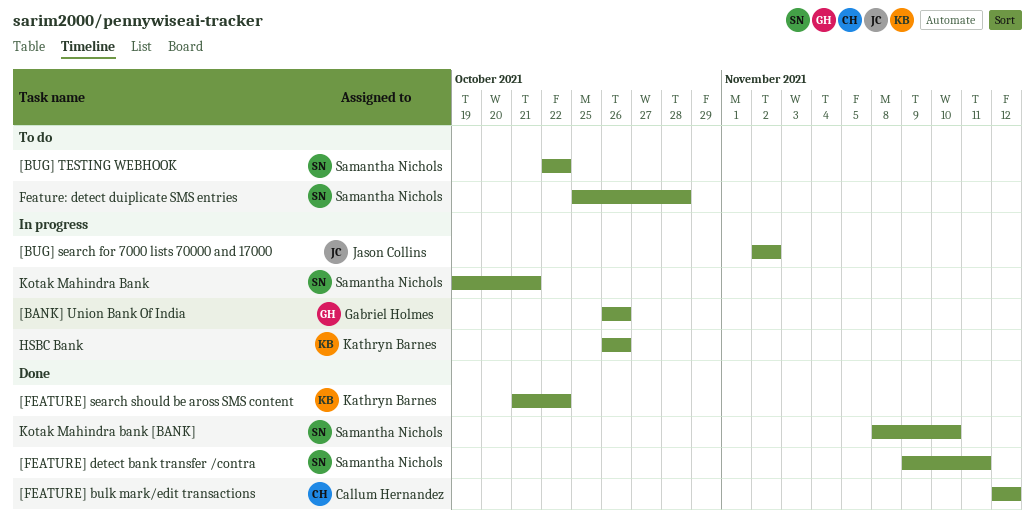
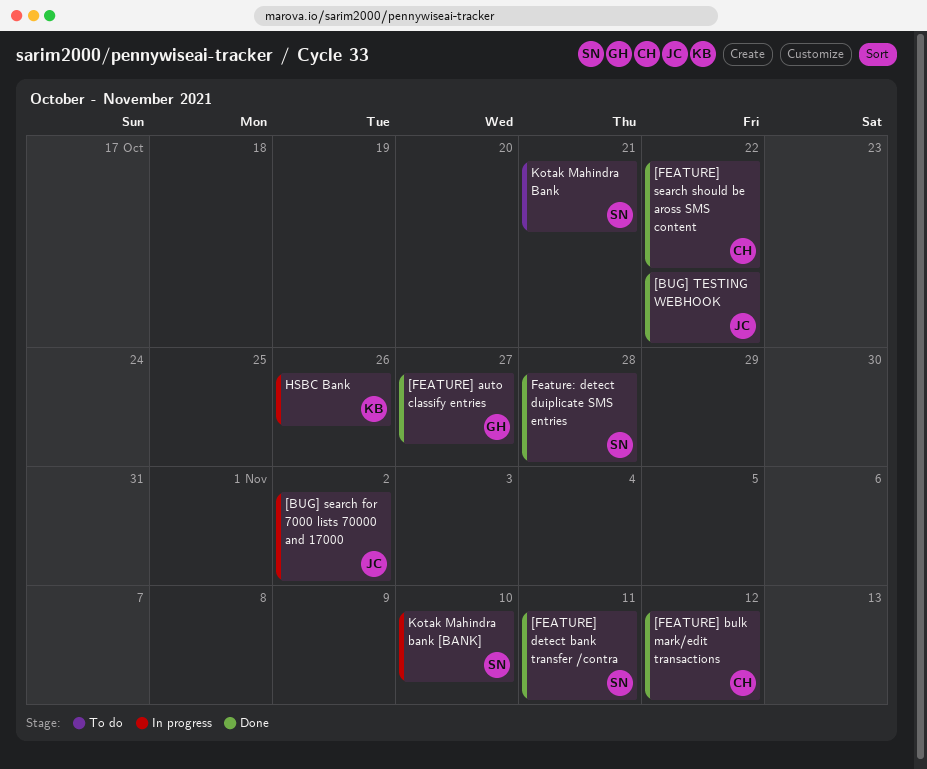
[BANK] Union Bank Of India: present -> none
[BUG] TESTING WEBHOOK, status: To do -> Done
[BUG] TESTING WEBHOOK, owner: Samantha Nichols -> Jason Collins
[FEATURE] auto classify entries: none -> present
[FEATURE] search should be aross SMS content, owner: Kathryn Barnes -> Callum Hernandez
Feature: detect duiplicate SMS entries, status: To do -> Done
Kotak Mahindra Bank, status: In progress -> To do
Kotak Mahindra bank [BANK], status: Done -> In progress

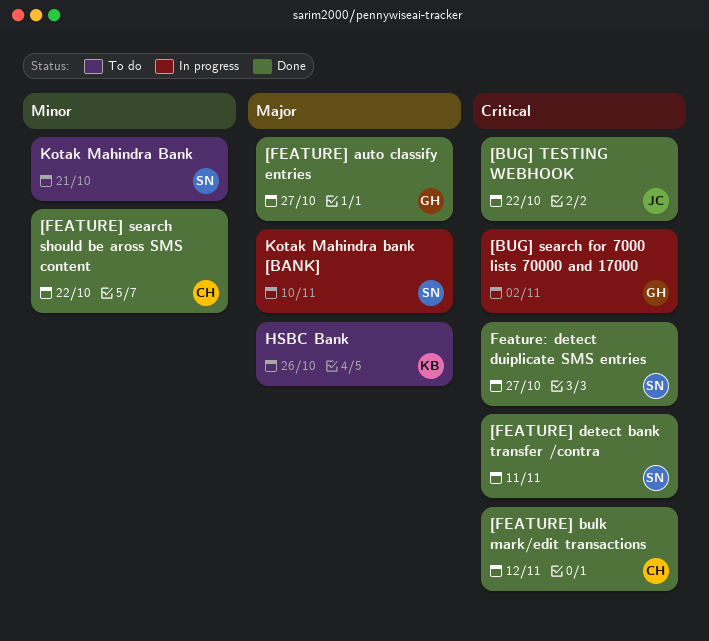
[BUG] search for 7000 lists 70000 and 17000, owner: JC -> GH
Feature: detect duiplicate SMS entries, due: Oct 28 -> Oct 27
HSBC Bank, status: In progress -> To do

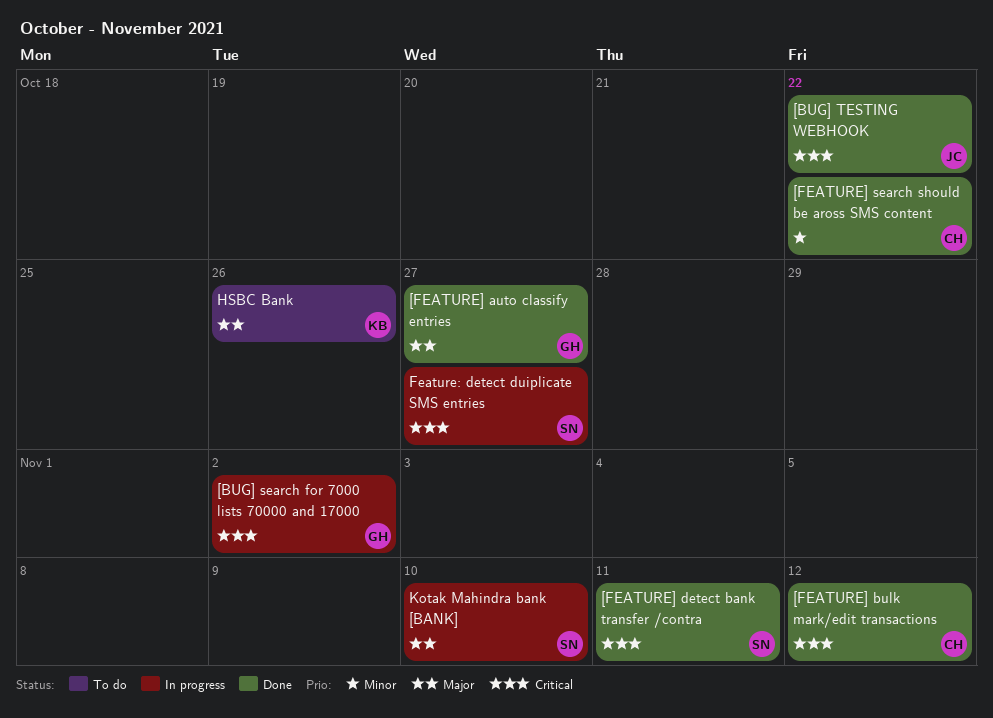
Feature: detect duiplicate SMS entries, status: Done -> In progress
Kotak Mahindra Bank: present -> none

